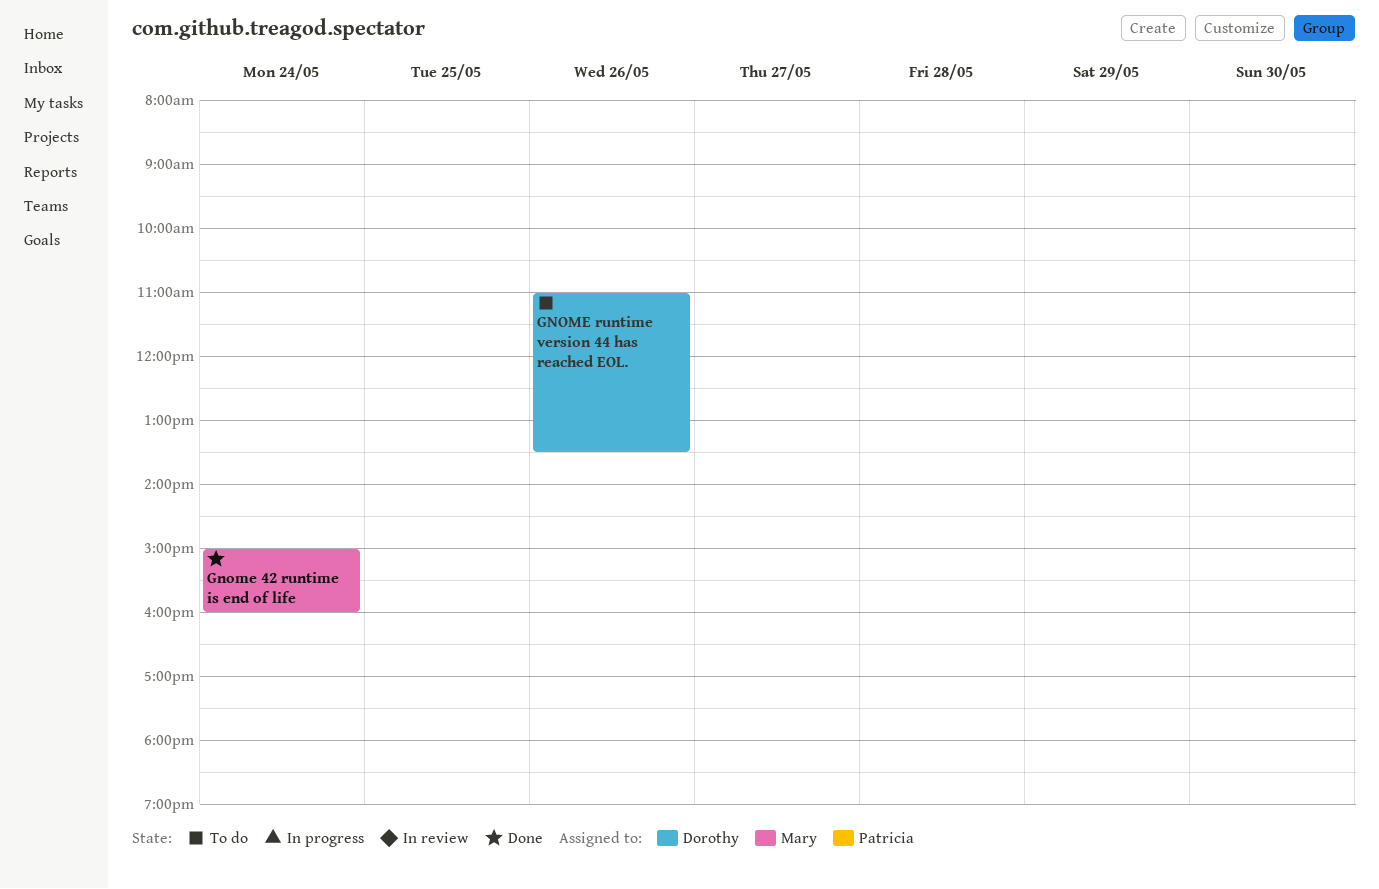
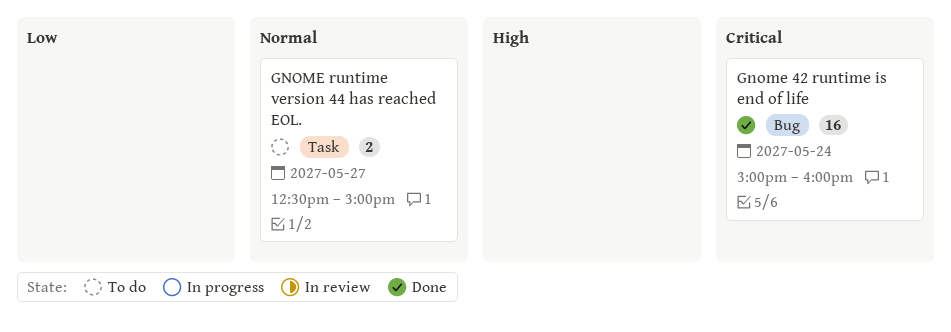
GNOME runtime version 44 has reached EOL., day: May 26 -> May 27
GNOME runtime version 44 has reached EOL., begins: 11:00 -> 12:30
GNOME runtime version 44 has reached EOL., ends: 13:30 -> 15:00

